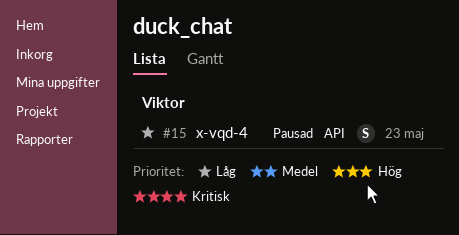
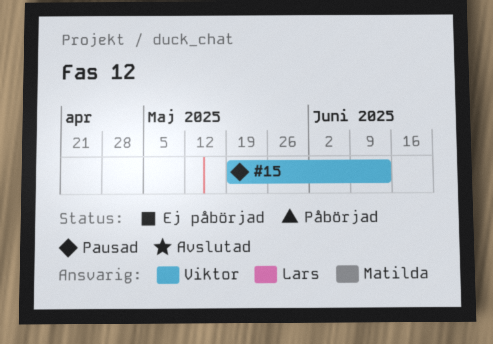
#15, due: May 23 -> Jun 13

